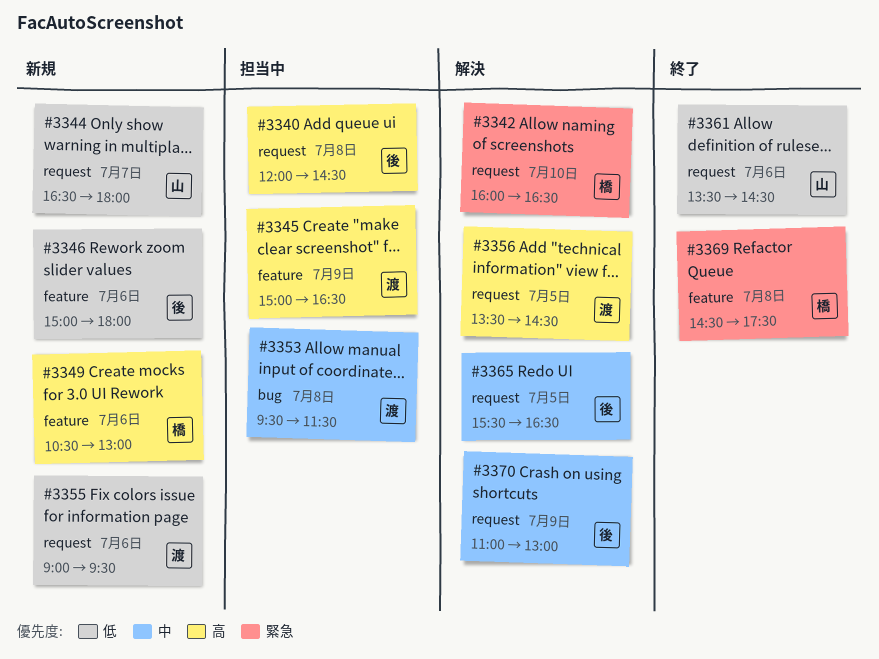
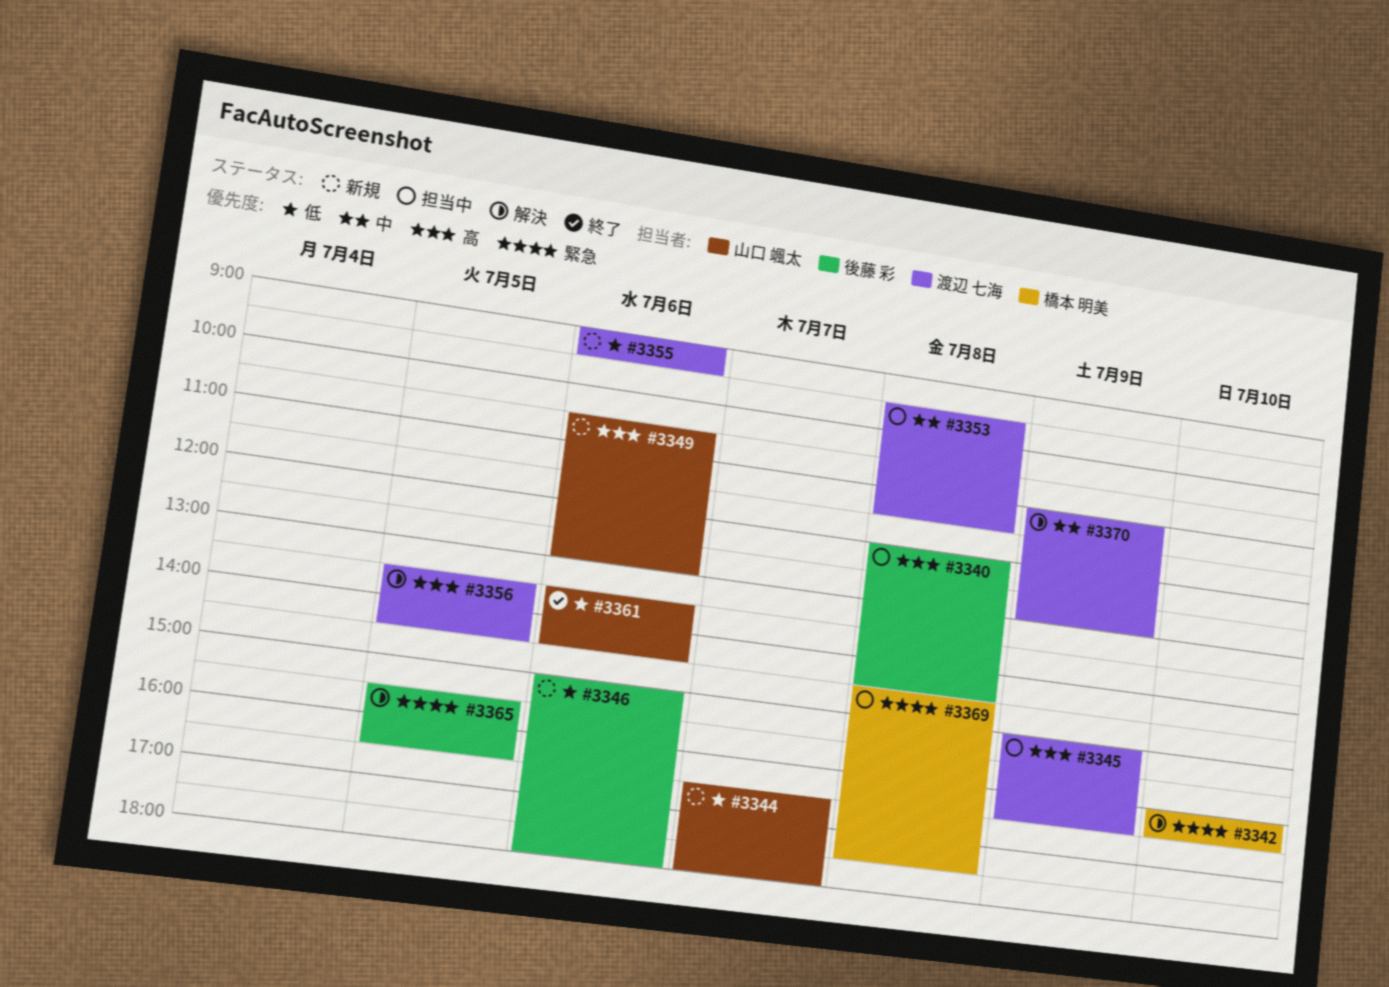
#3349, owner: 橋本 明美 -> 山口 颯太
#3365, priority: 中 -> 緊急
#3369, status: 終了 -> 担当中
#3370, owner: 後藤 彩 -> 渡辺 七海

